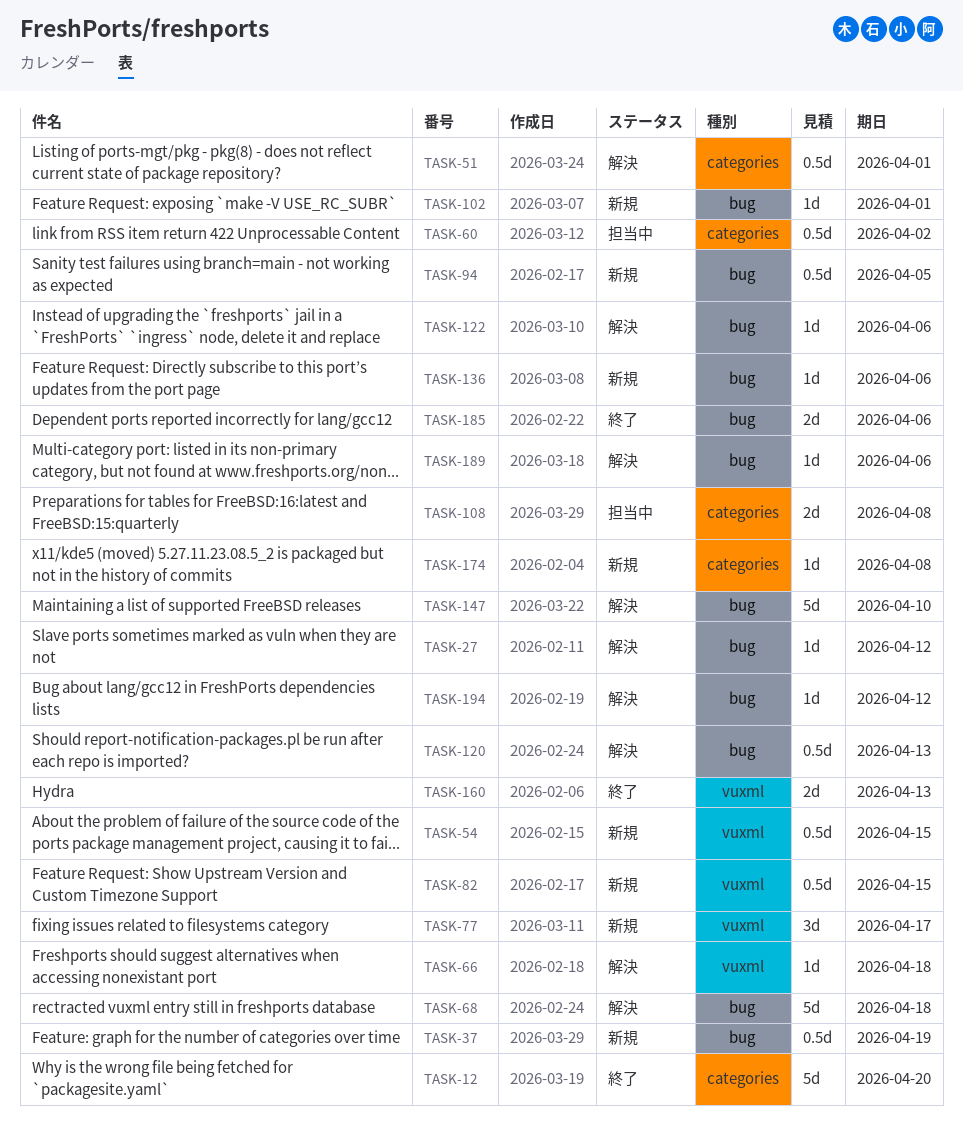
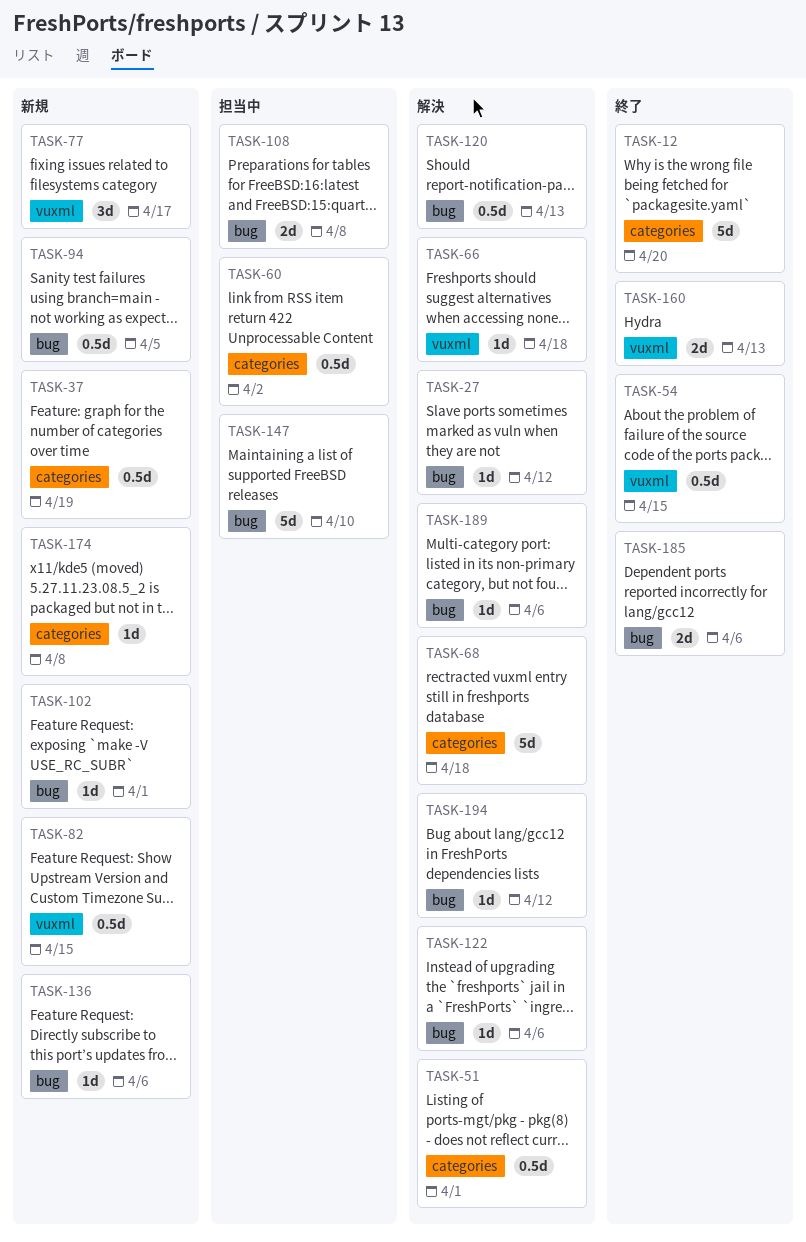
TASK-37, label: bug -> categories
TASK-54, status: 新規 -> 終了
TASK-68, label: bug -> categories
TASK-108, label: categories -> bug
TASK-147, status: 解決 -> 担当中

